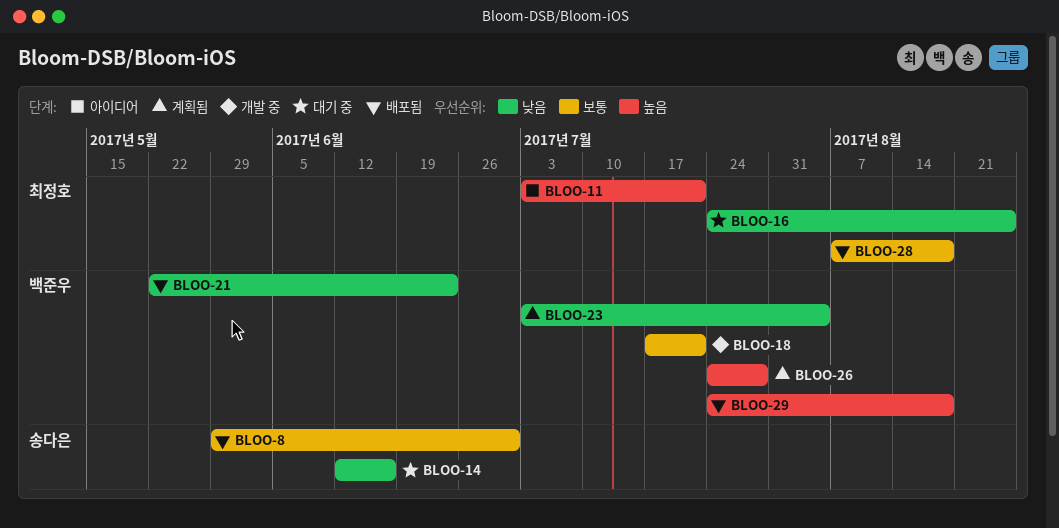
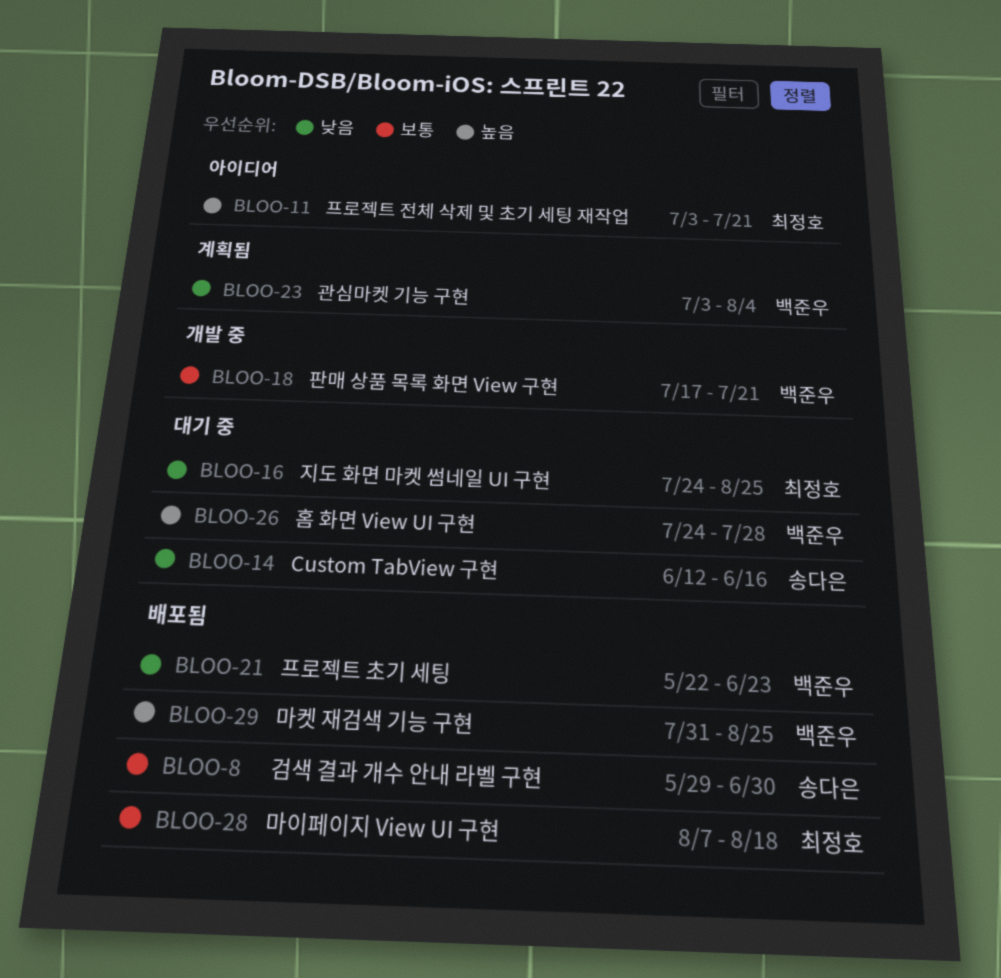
BLOO-26, status: 계획됨 -> 대기 중
BLOO-29, start: Jul 24 -> Jul 31
BLOO-29, due: Aug 18 -> Aug 25

